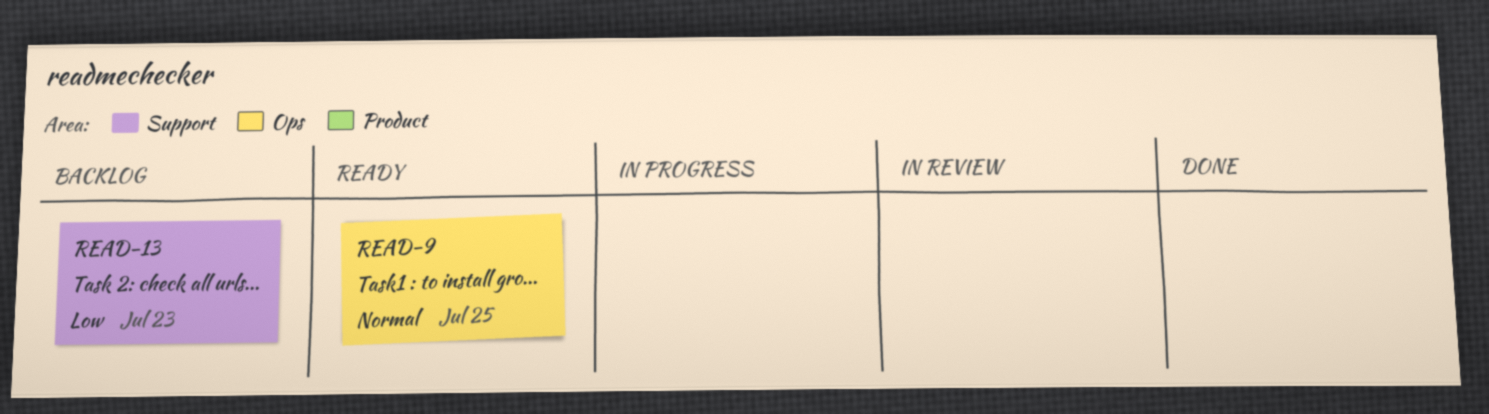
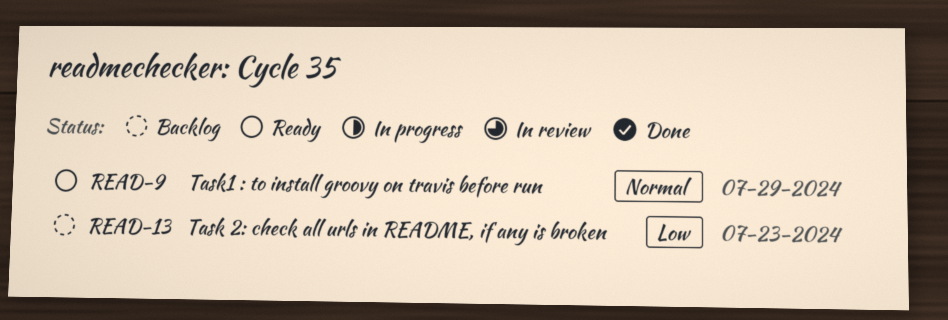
READ-9, due: Jul 25 -> Jul 29

